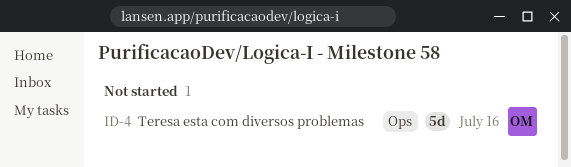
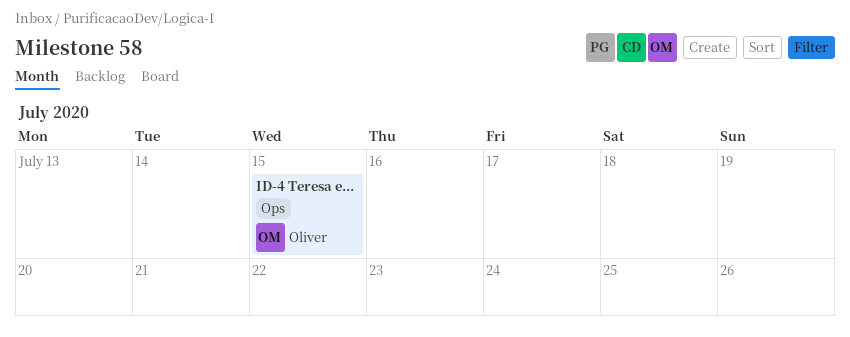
ID-4, due: Jul 16 -> Jul 15

